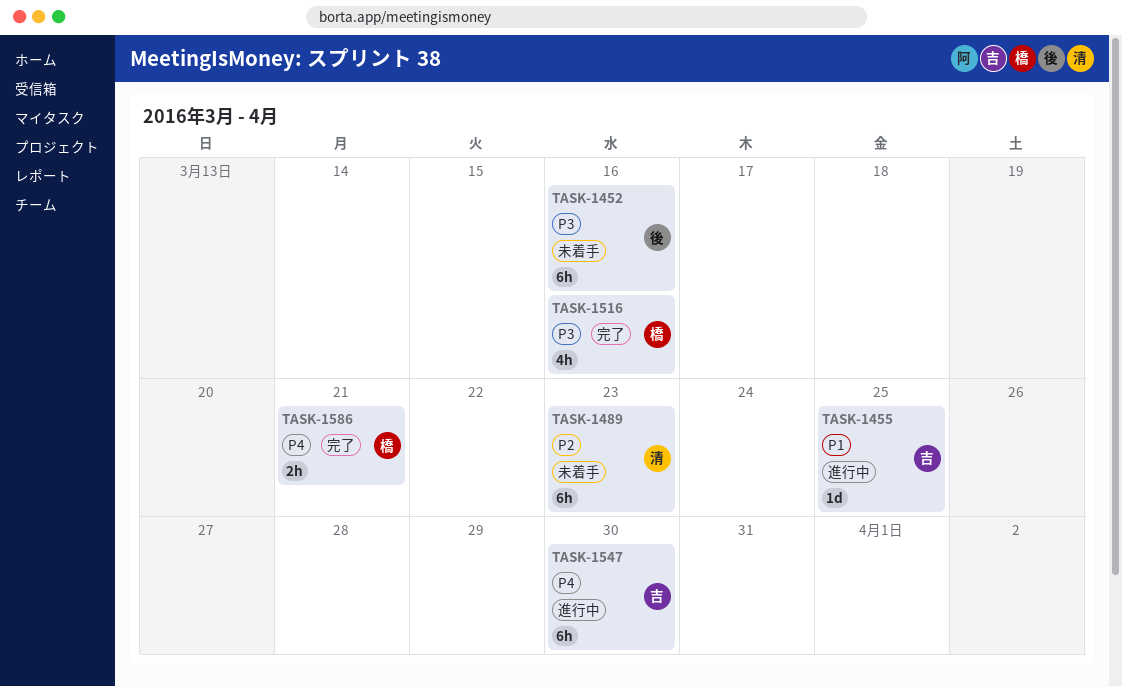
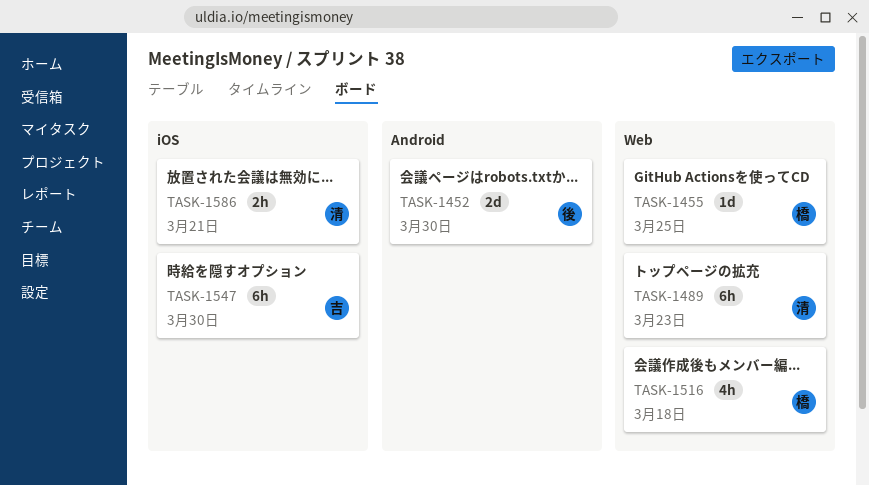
TASK-1452, estimate: 6h -> 2d
TASK-1452, due: Mar 16 -> Mar 30
TASK-1455, owner: 吉 -> 橋
TASK-1516, due: Mar 16 -> Mar 18
TASK-1586, owner: 橋 -> 清

